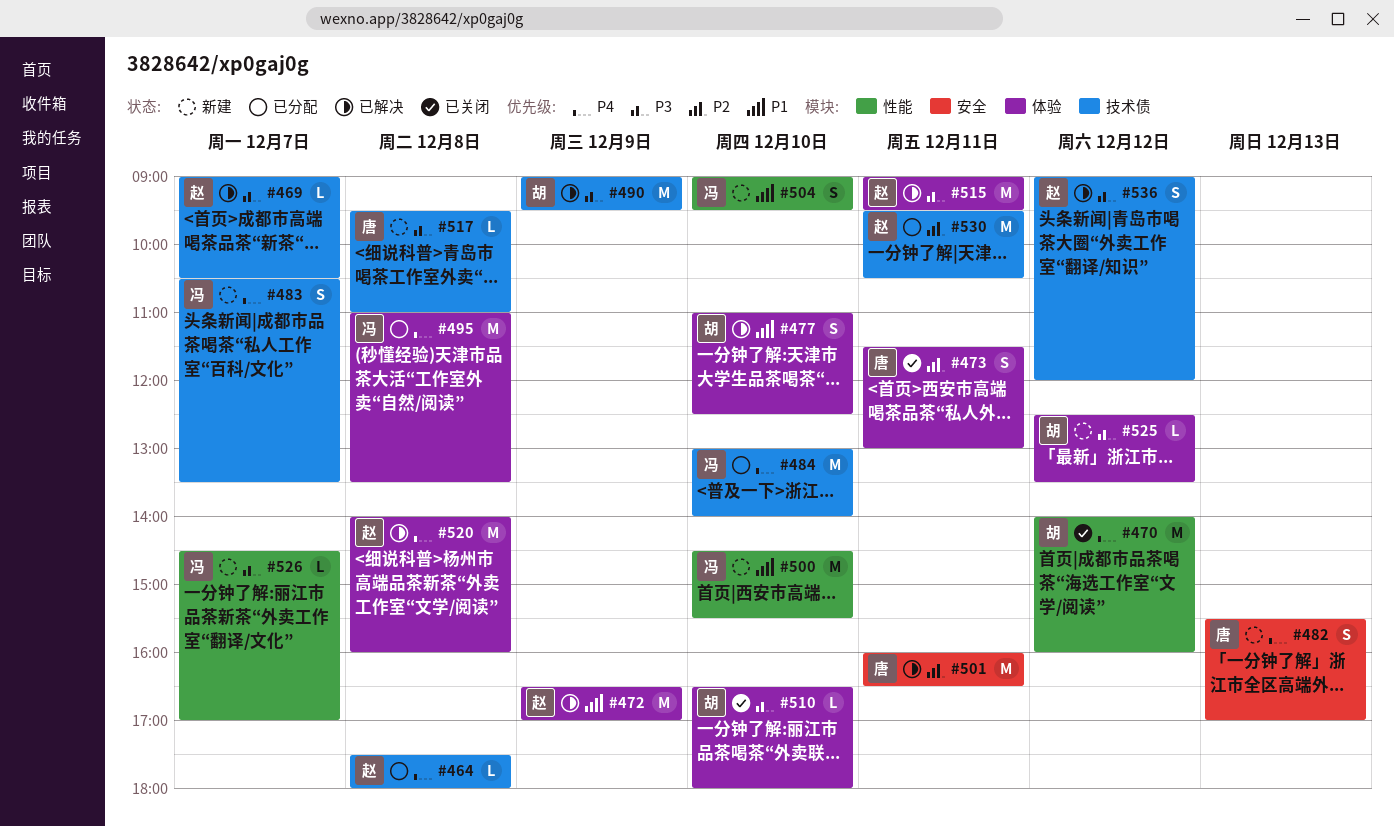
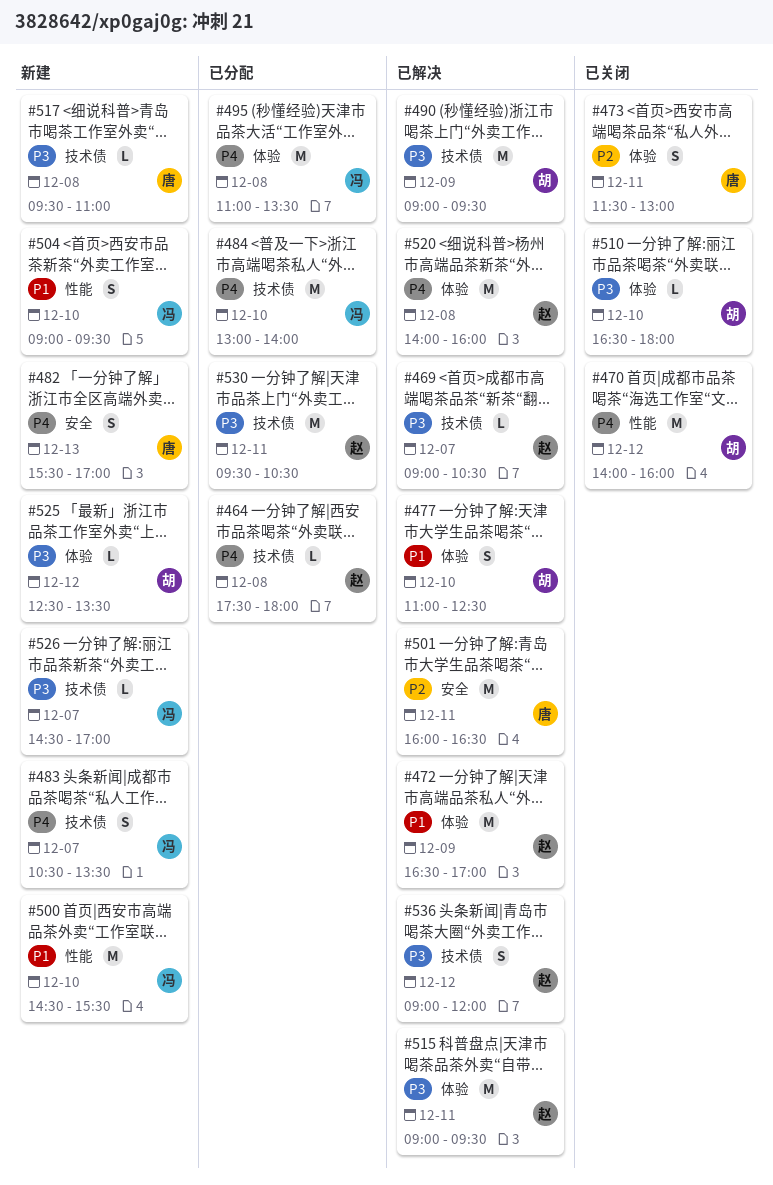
#526, label: 性能 -> 技术债
#530, priority: P2 -> P3

